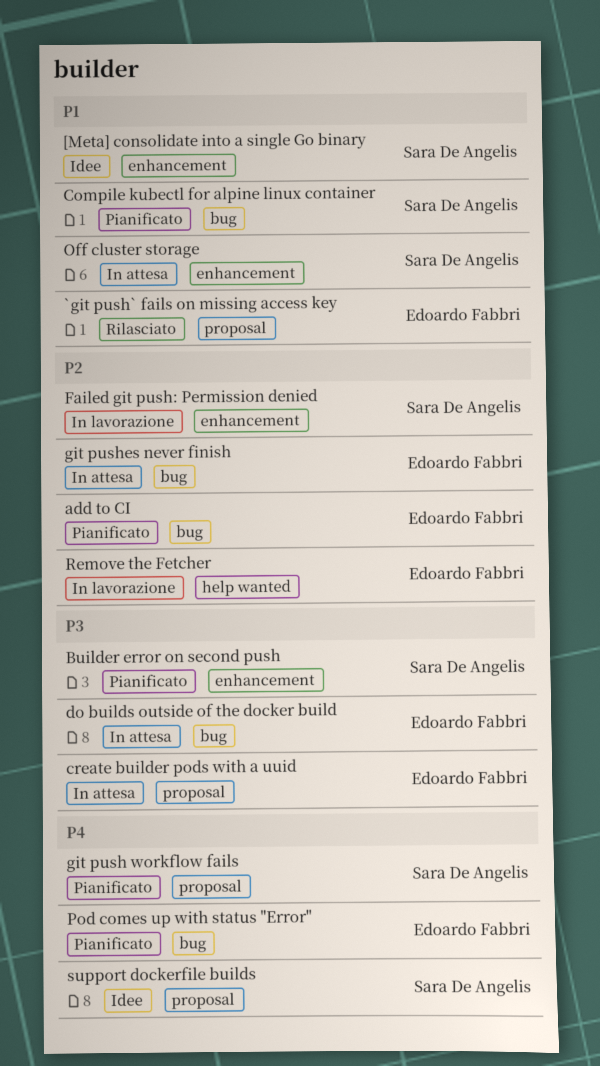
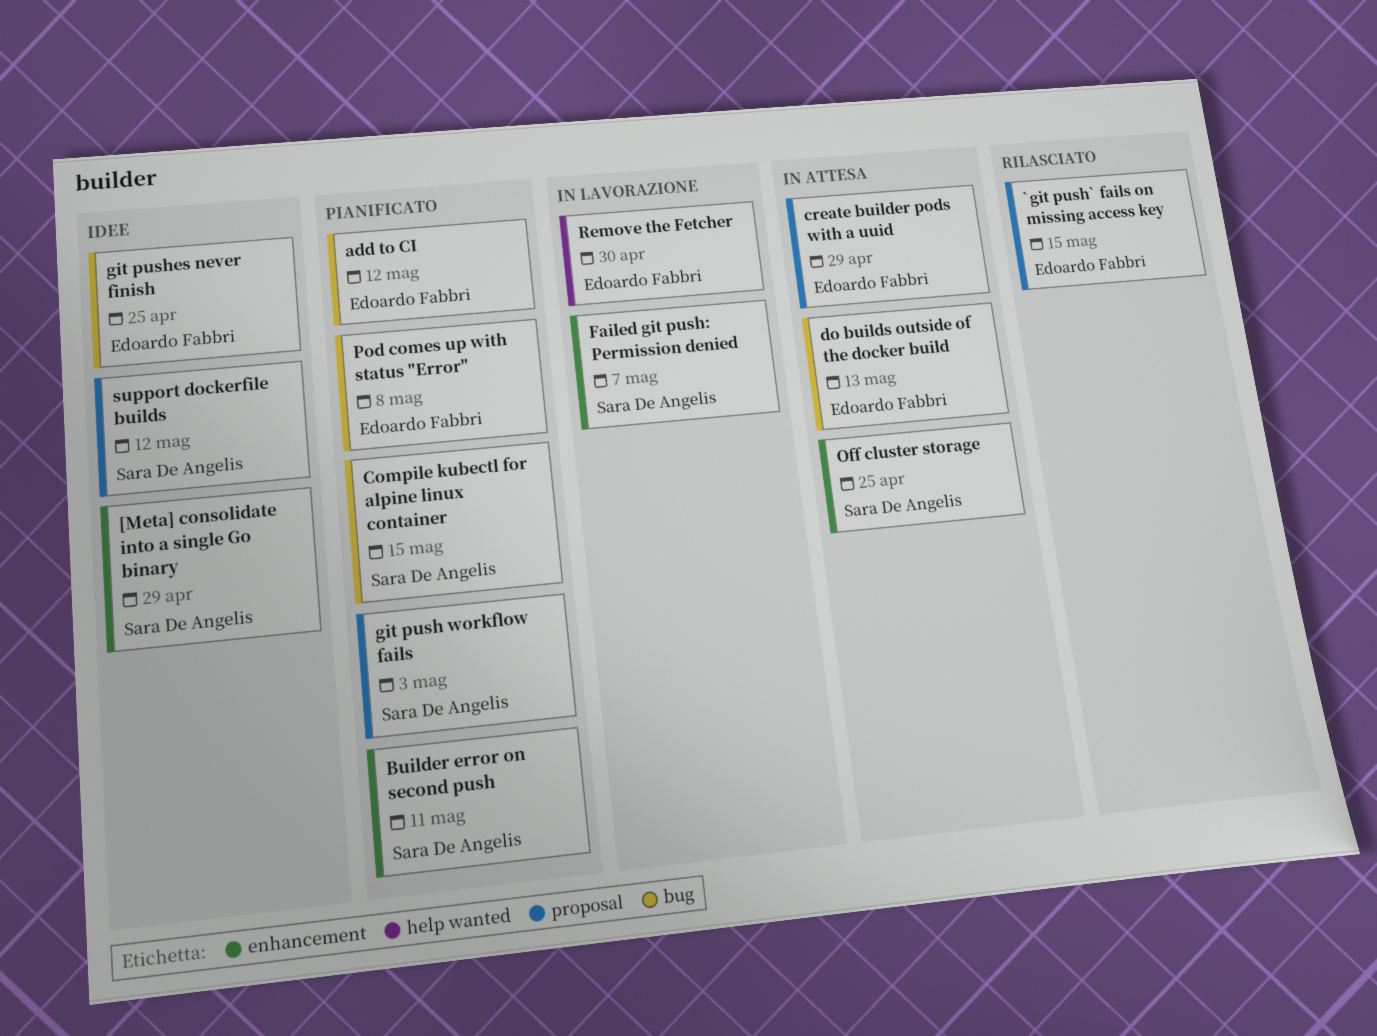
git pushes never finish, status: In attesa -> Idee

